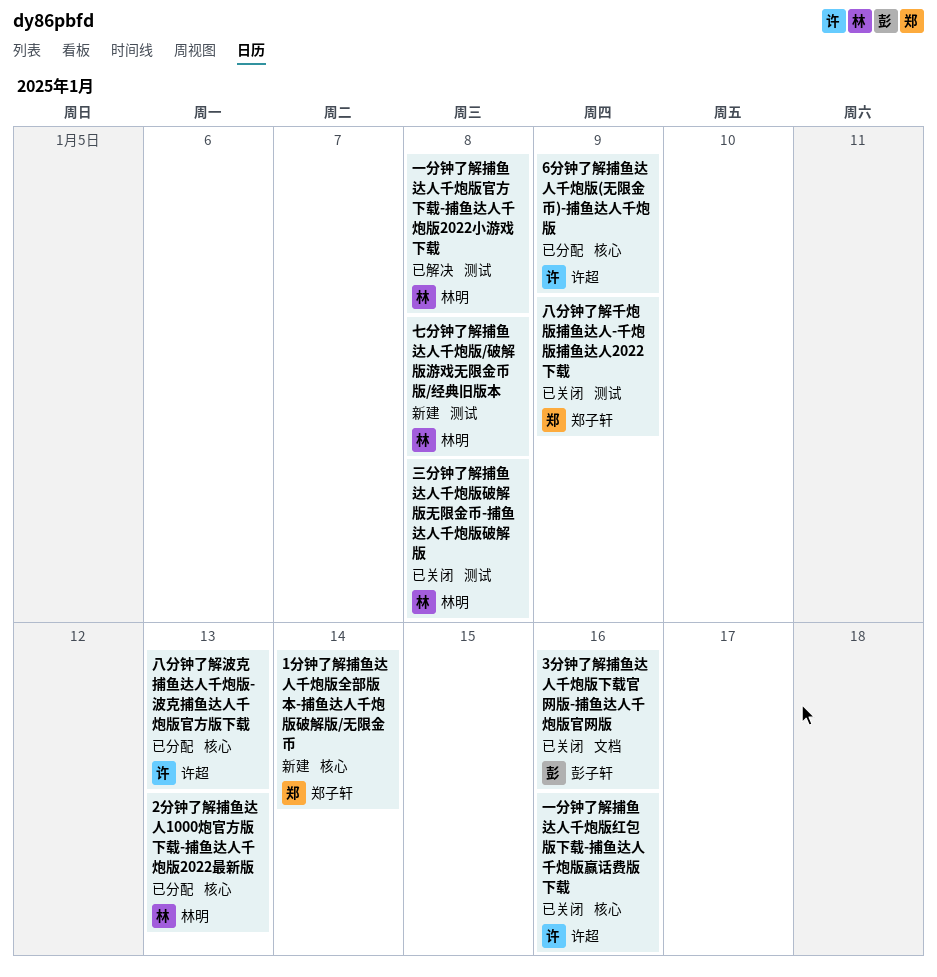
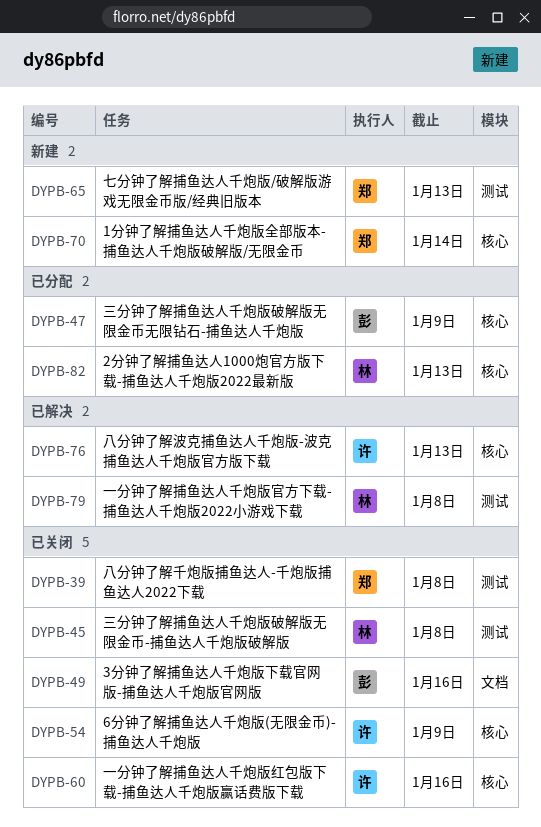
6分钟了解捕鱼达人千炮版(无限金币)-捕鱼达人千炮版, status: 已分配 -> 已关闭
七分钟了解捕鱼达人千炮版/破解版游戏无限金币版/经典旧版本, owner: 林明 -> 郑子轩
七分钟了解捕鱼达人千炮版/破解版游戏无限金币版/经典旧版本, due: Jan 8 -> Jan 13
三分钟了解捕鱼达人千炮版破解版无限金币无限钻石-捕鱼达人千炮版: none -> present
八分钟了解千炮版捕鱼达人-千炮版捕鱼达人2022下载, due: Jan 9 -> Jan 8
八分钟了解波克捕鱼达人千炮版-波克捕鱼达人千炮版官方版下载, status: 已分配 -> 已解决

